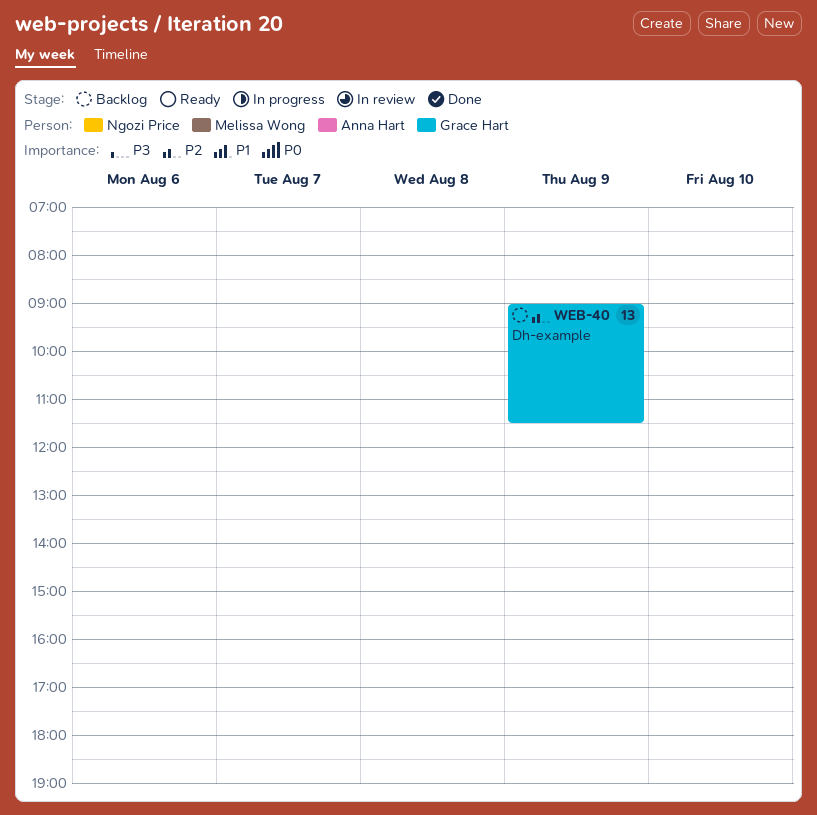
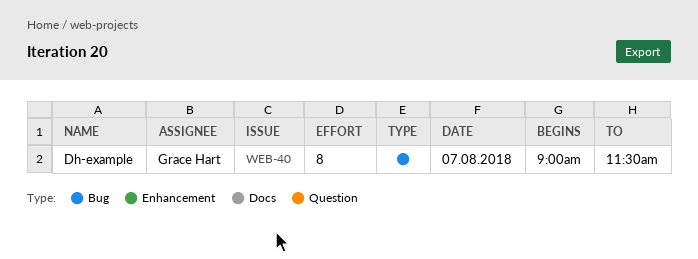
WEB-40, estimate: 13 -> 8
WEB-40, day: Aug 9 -> Aug 7

